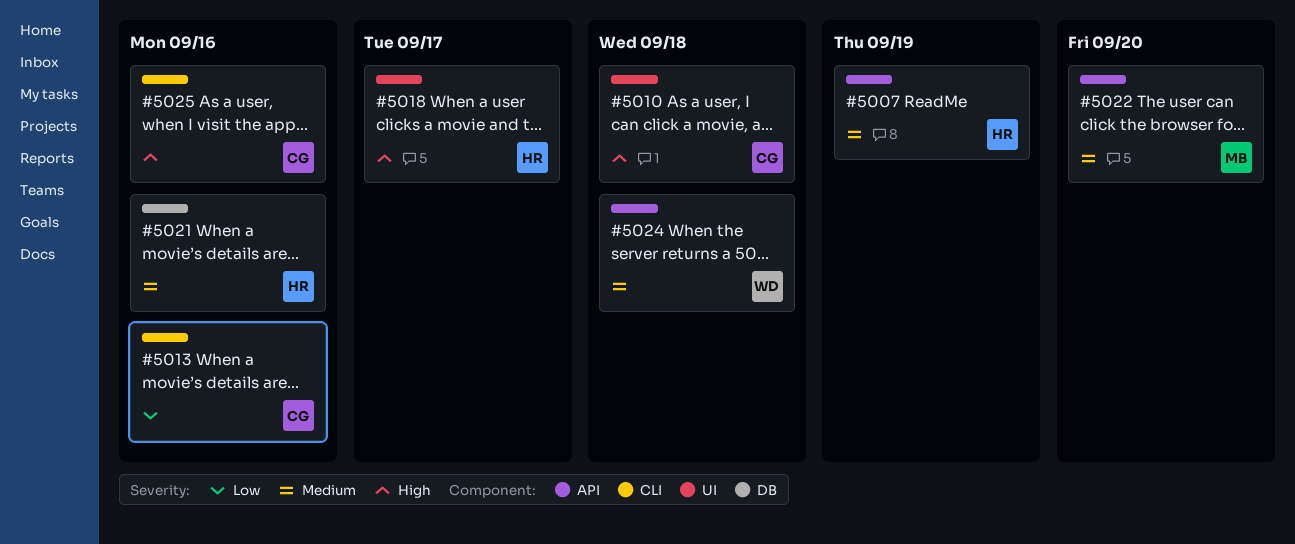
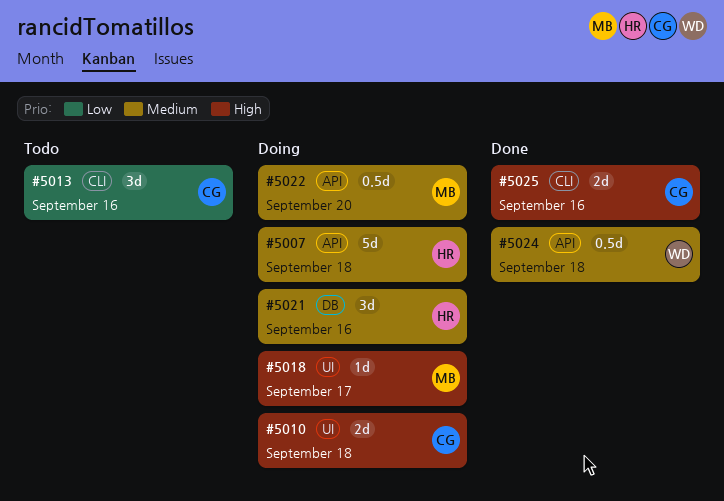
#5007, due: Sep 19 -> Sep 18
#5018, owner: HR -> MB

